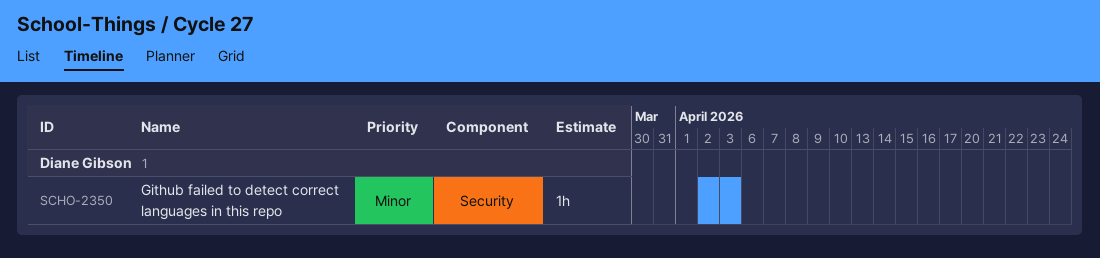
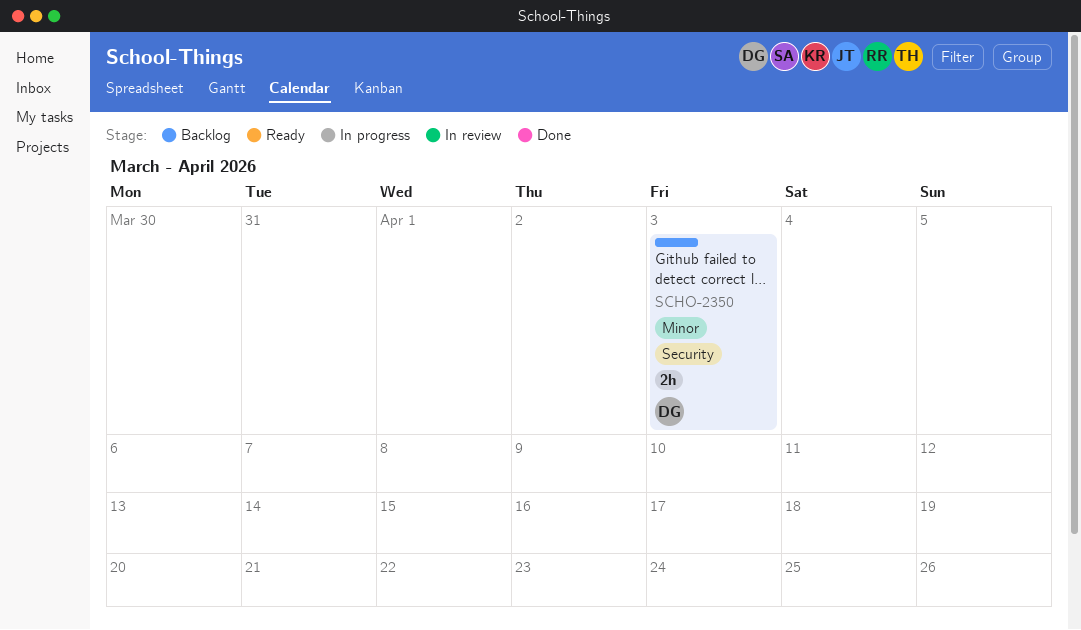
SCHO-2350, estimate: 1h -> 2h

